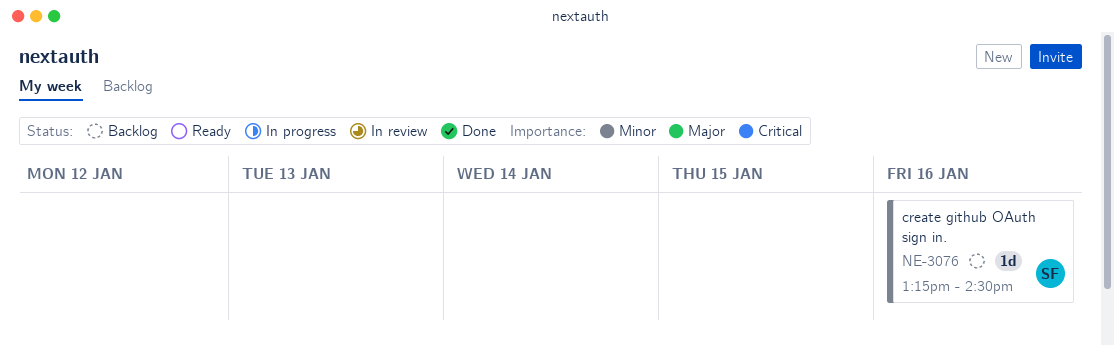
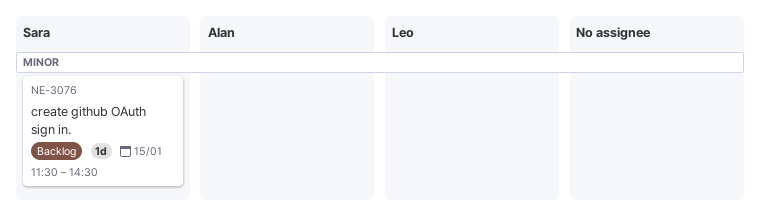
NE-3076, day: Jan 16 -> Jan 15
NE-3076, begins: 13:15 -> 11:30

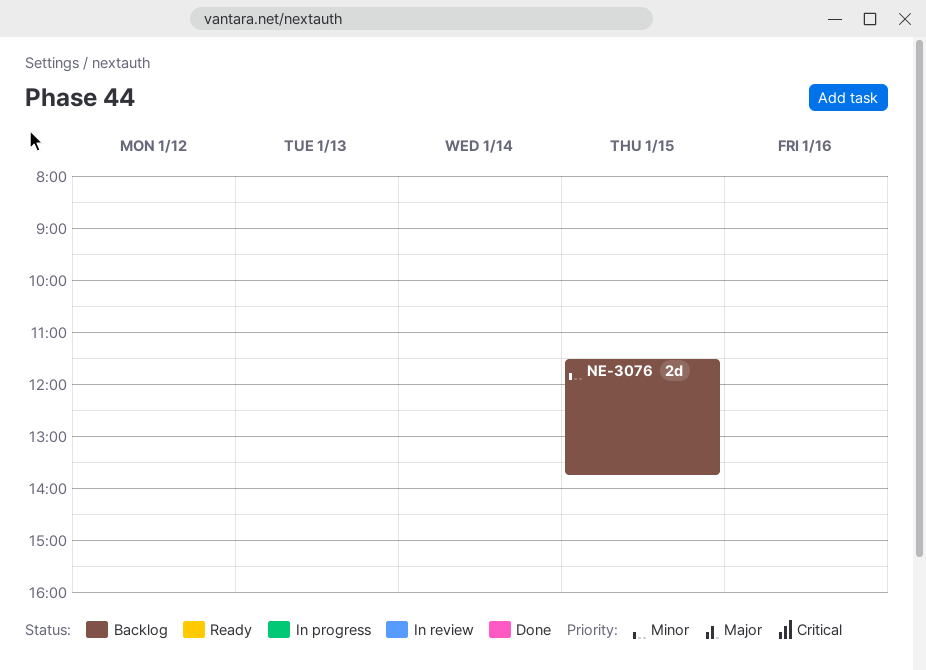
NE-3076, estimate: 1d -> 2d
NE-3076, ends: 14:30 -> 13:45

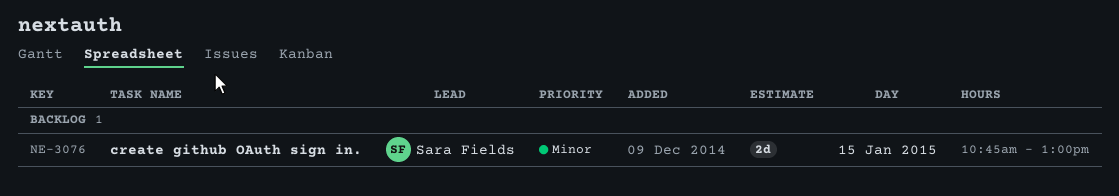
NE-3076, begins: 11:30 -> 10:45
NE-3076, ends: 13:45 -> 13:00

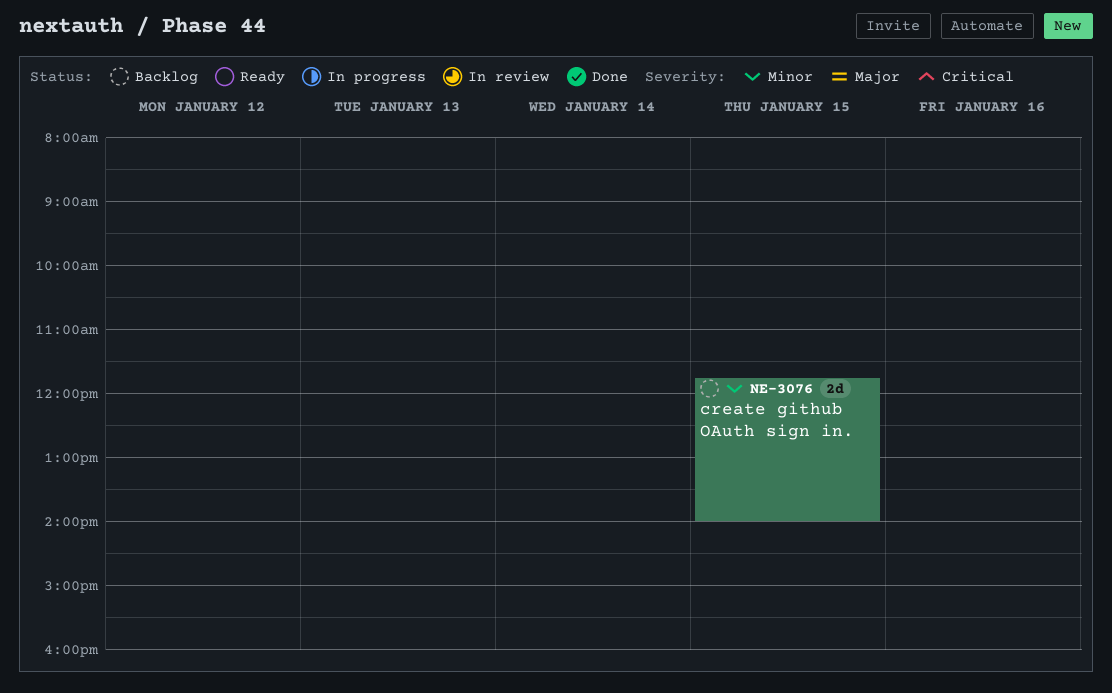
NE-3076, begins: 10:45 -> 11:45
NE-3076, ends: 13:00 -> 14:00

